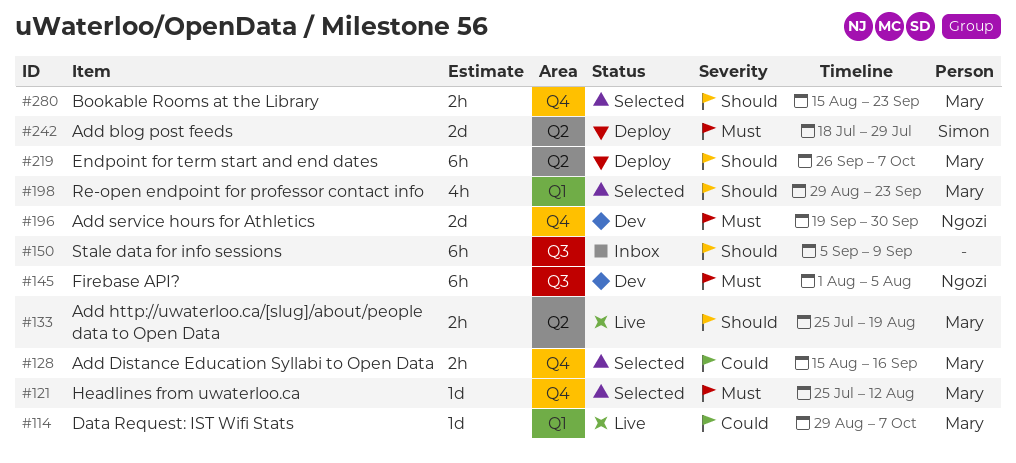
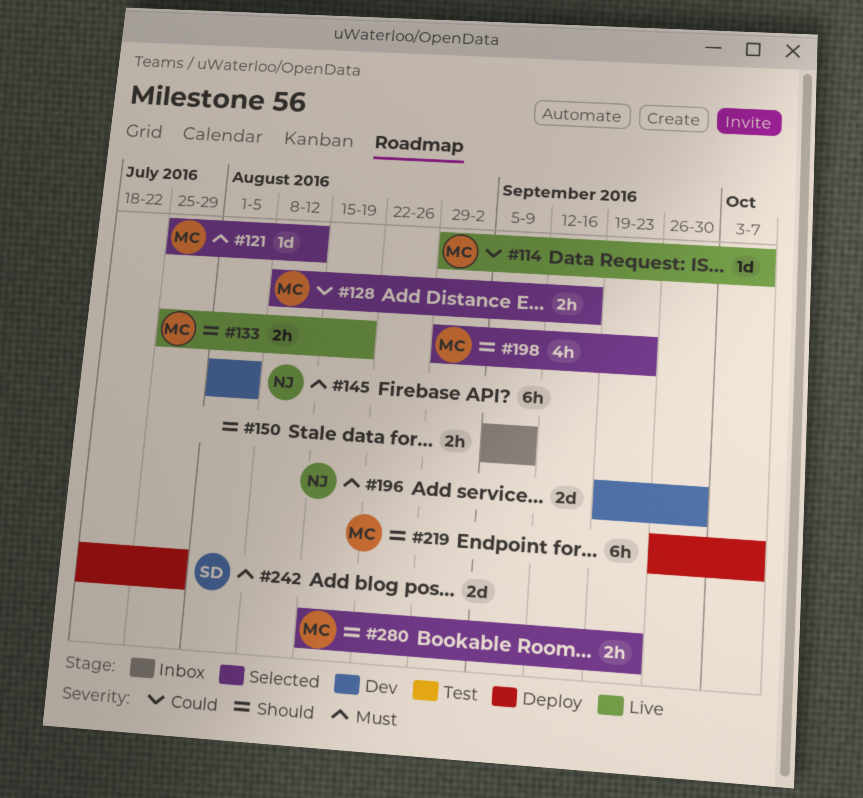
#128, start: Aug 15 -> Aug 8
#150, estimate: 6h -> 2h

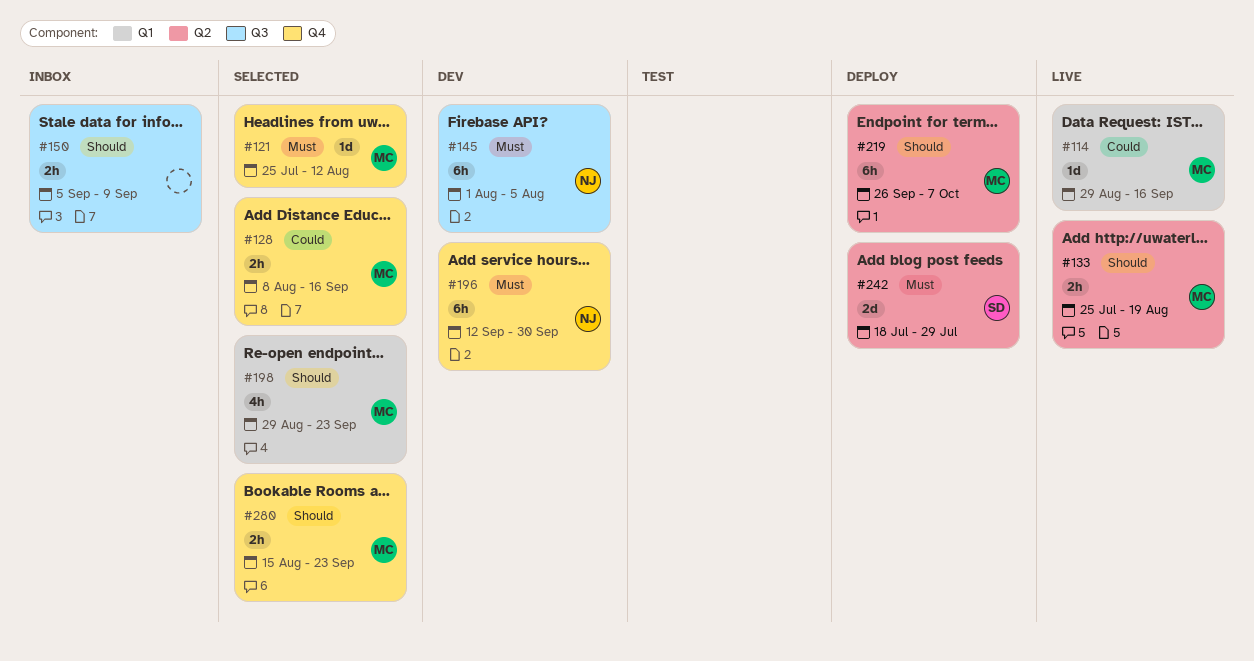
#114, due: Oct 7 -> Sep 16
#196, estimate: 2d -> 6h
#196, start: Sep 19 -> Sep 12

